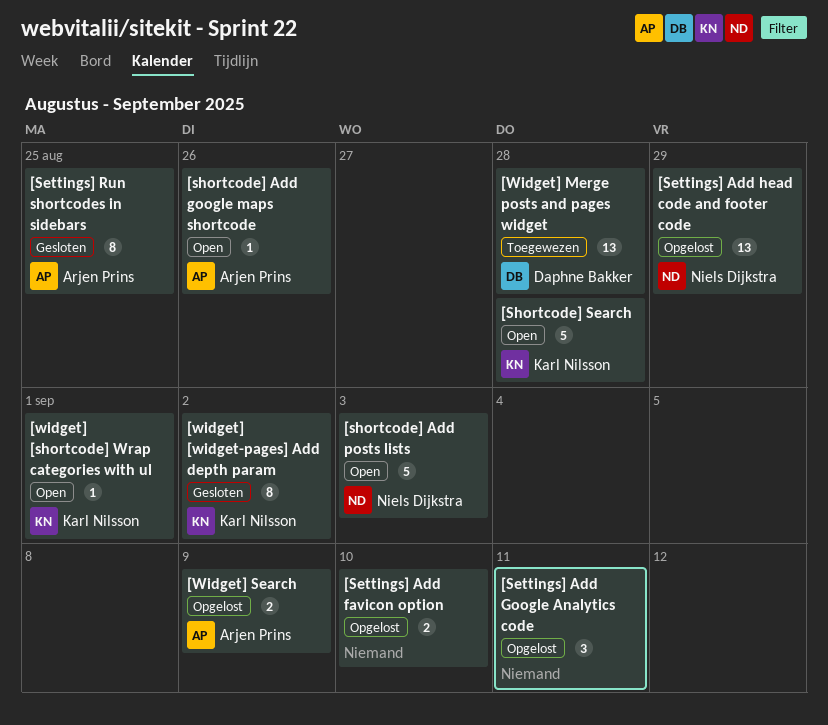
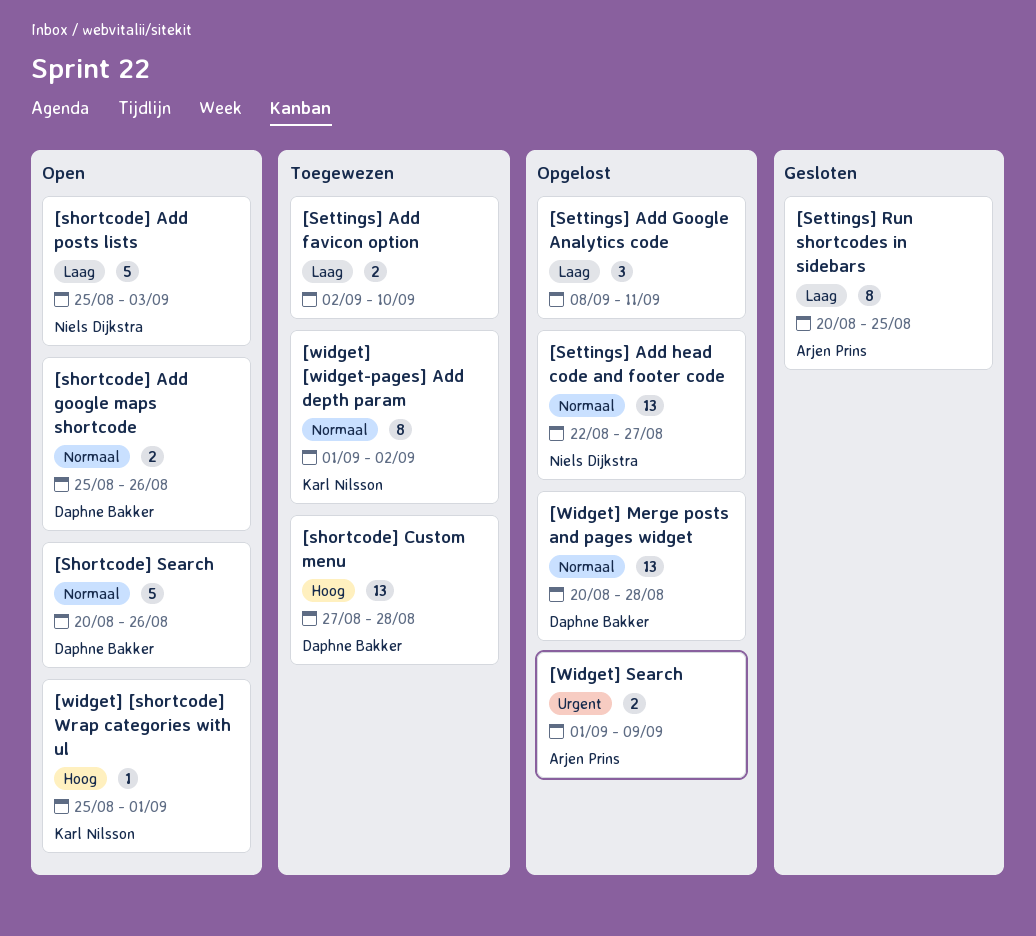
[Settings] Add favicon option, status: Opgelost -> Toegewezen
[Settings] Add head code and footer code, due: Aug 29 -> Aug 27
[shortcode] Add google maps shortcode, owner: Arjen Prins -> Daphne Bakker
[shortcode] Add google maps shortcode, estimate: 1 -> 2
[shortcode] Custom menu: none -> present
[Shortcode] Search, owner: Karl Nilsson -> Daphne Bakker
[Shortcode] Search, due: Aug 28 -> Aug 26
[widget] [widget-pages] Add depth param, status: Gesloten -> Toegewezen
[Widget] Merge posts and pages widget, status: Toegewezen -> Opgelost

